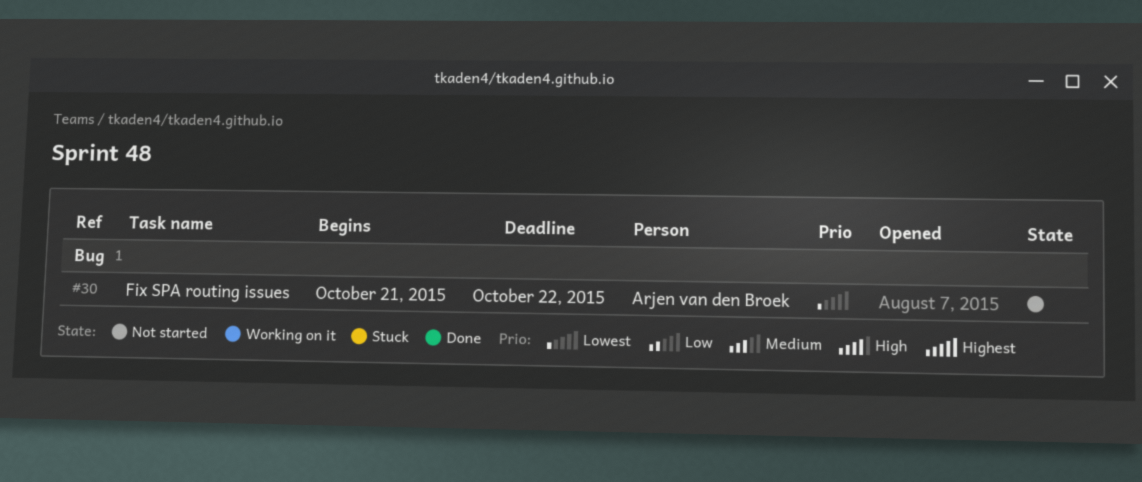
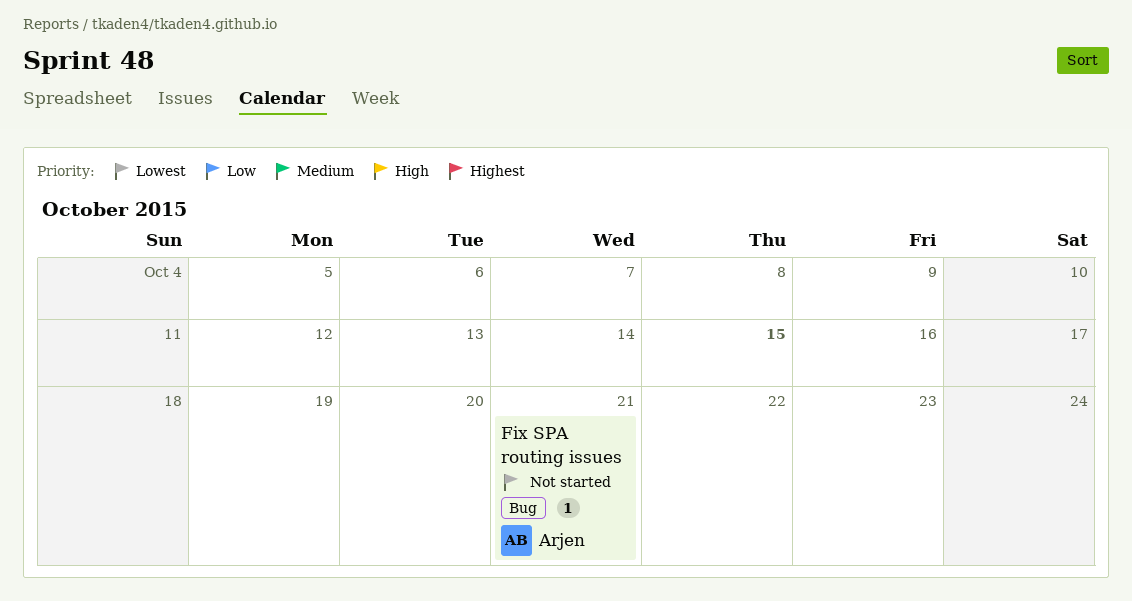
Fix SPA routing issues, due: Oct 22 -> Oct 21

